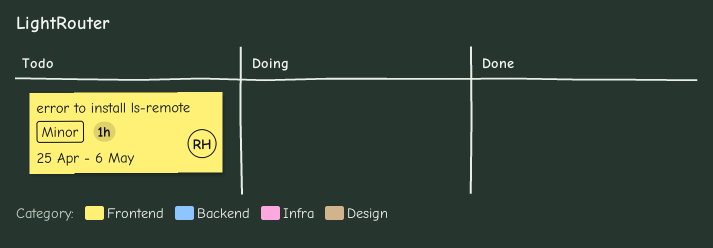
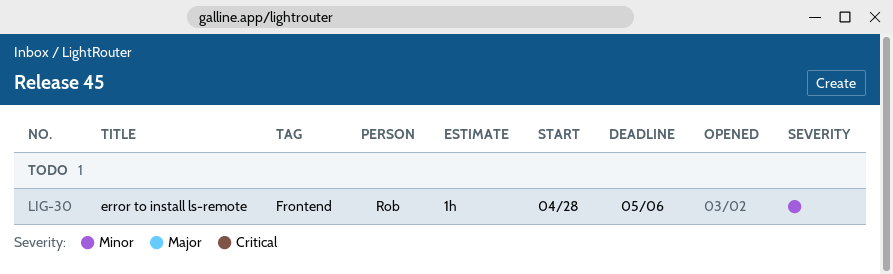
error to install ls-remote, start: Apr 25 -> Apr 28

